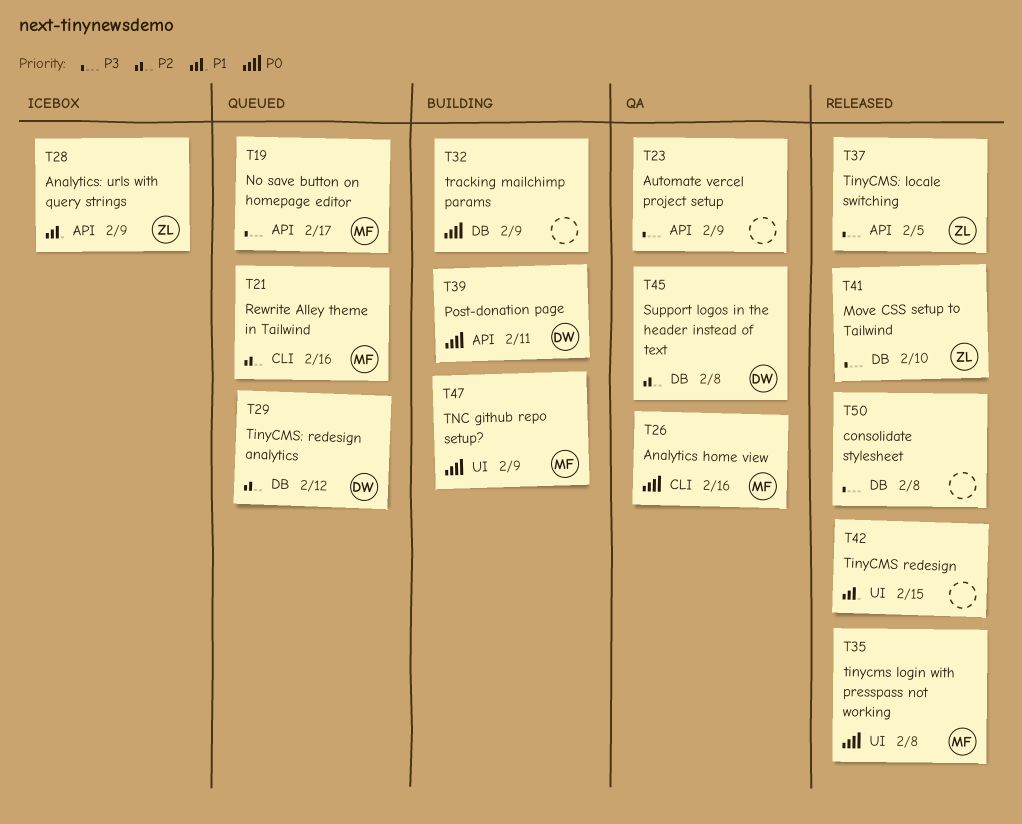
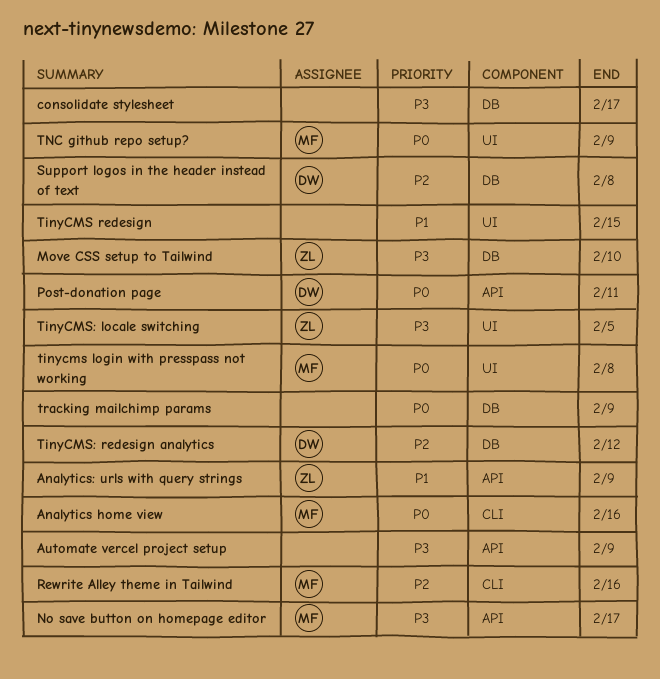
consolidate stylesheet, due: Feb 8 -> Feb 17
TinyCMS: locale switching, label: API -> UI

